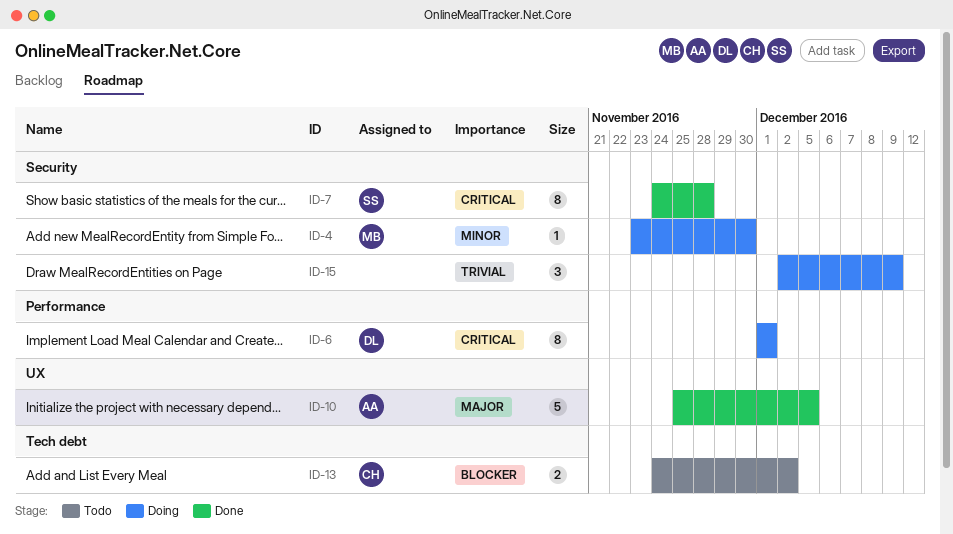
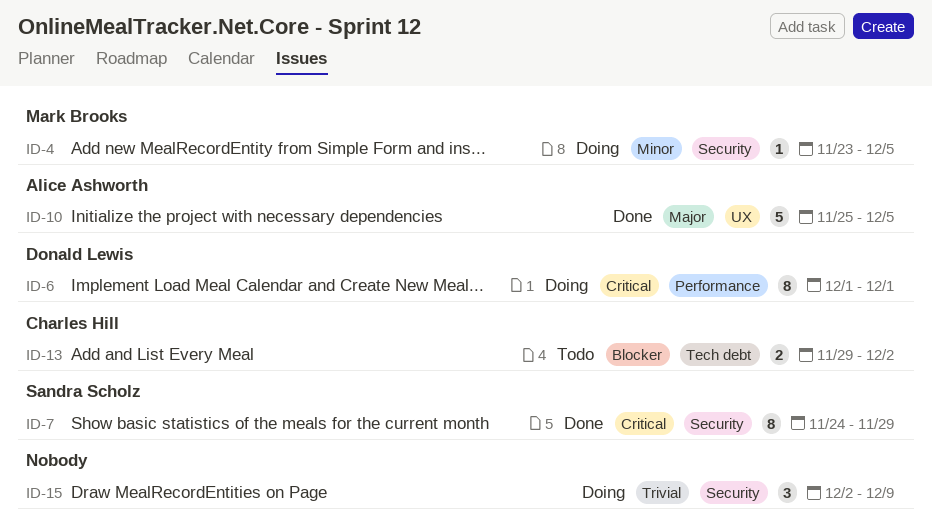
ID-4, due: Nov 30 -> Dec 5
ID-7, due: Nov 28 -> Nov 29
ID-13, start: Nov 24 -> Nov 29

